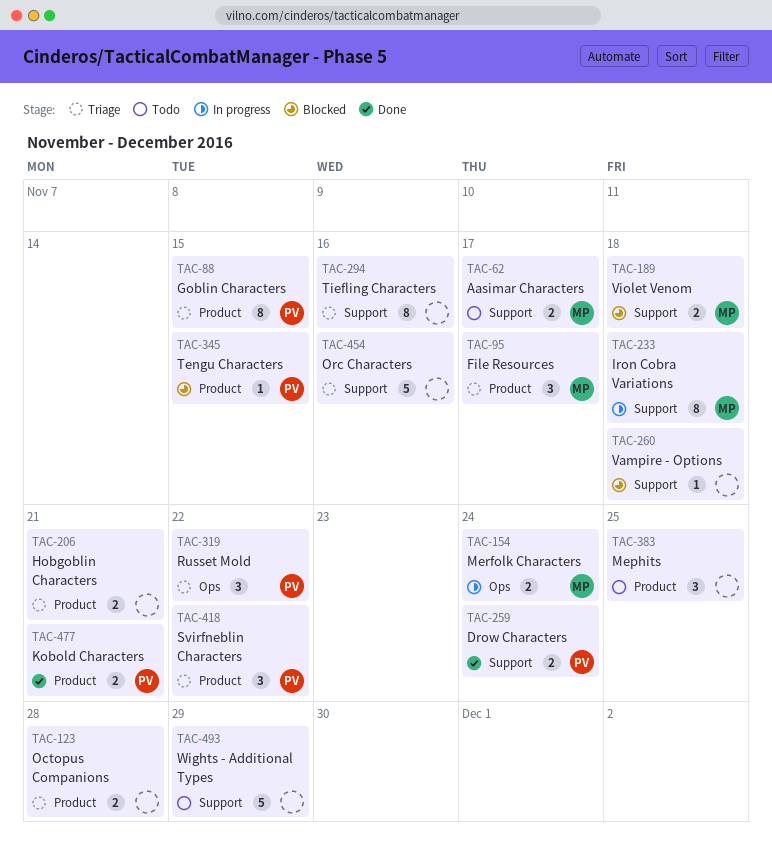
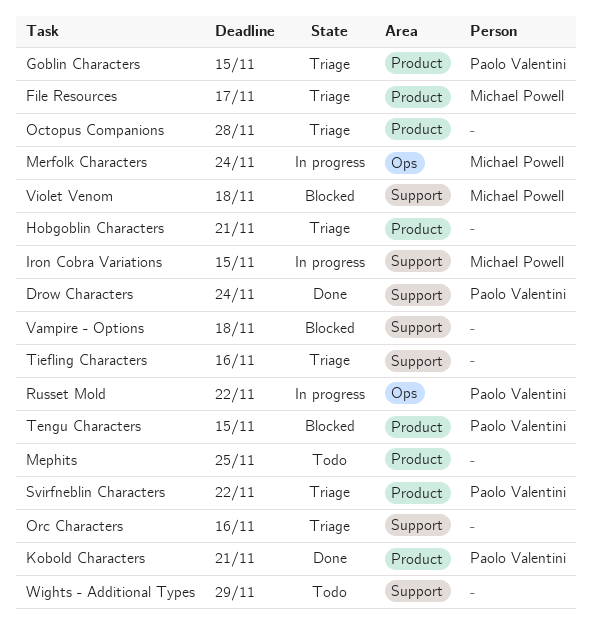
Aasimar Characters: present -> none
Iron Cobra Variations, due: Nov 18 -> Nov 15
Russet Mold, status: Triage -> In progress

